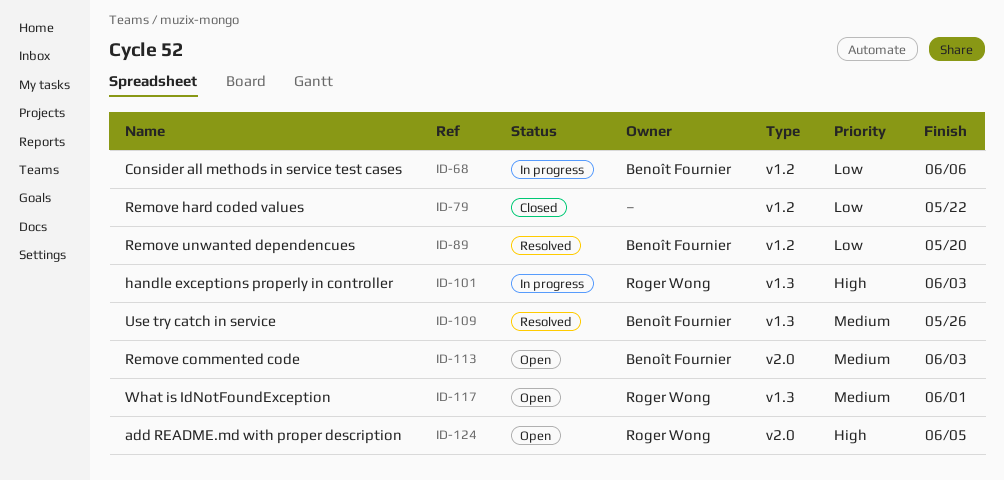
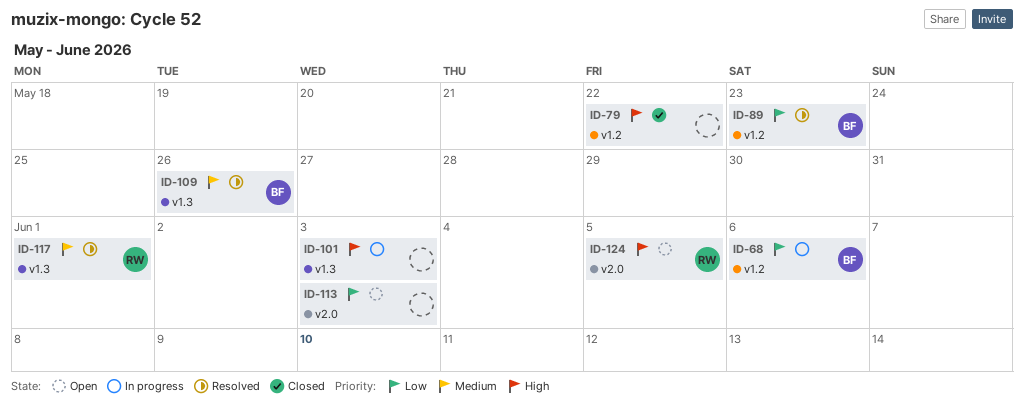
ID-79, priority: Low -> High
ID-89, due: May 20 -> May 23
ID-101, owner: Roger Wong -> none
ID-113, owner: Benoît Fournier -> none
ID-113, priority: Medium -> Low
ID-117, status: Open -> Resolved

